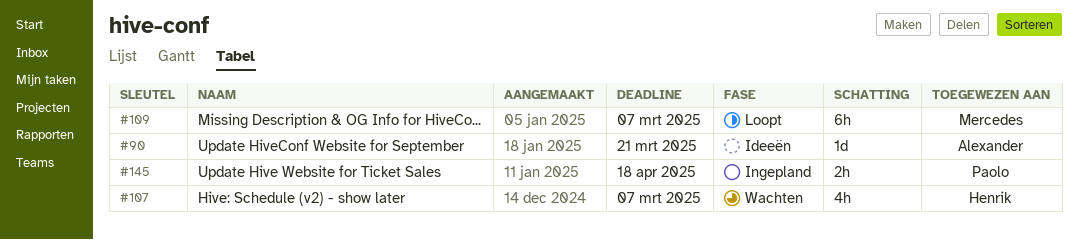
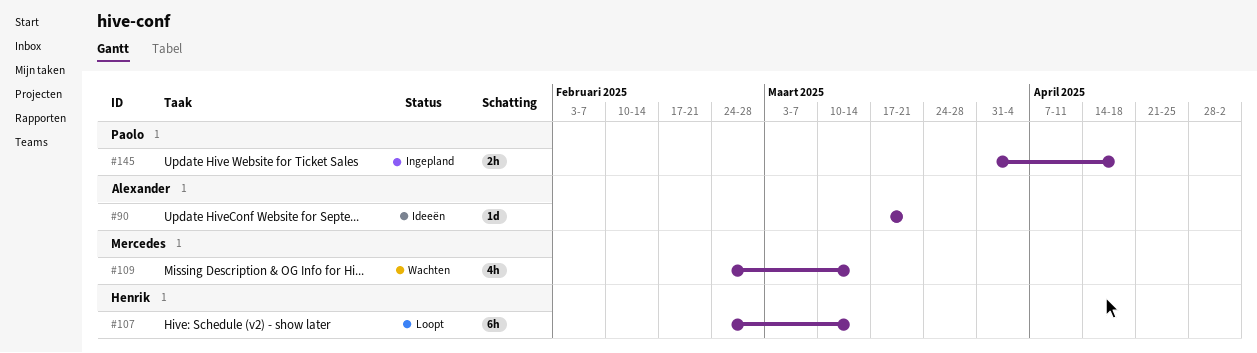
#107, status: Wachten -> Loopt
#107, estimate: 4h -> 6h
#107, due: Mar 7 -> Mar 14
#109, status: Loopt -> Wachten
#109, estimate: 6h -> 4h
#109, due: Mar 7 -> Mar 14

